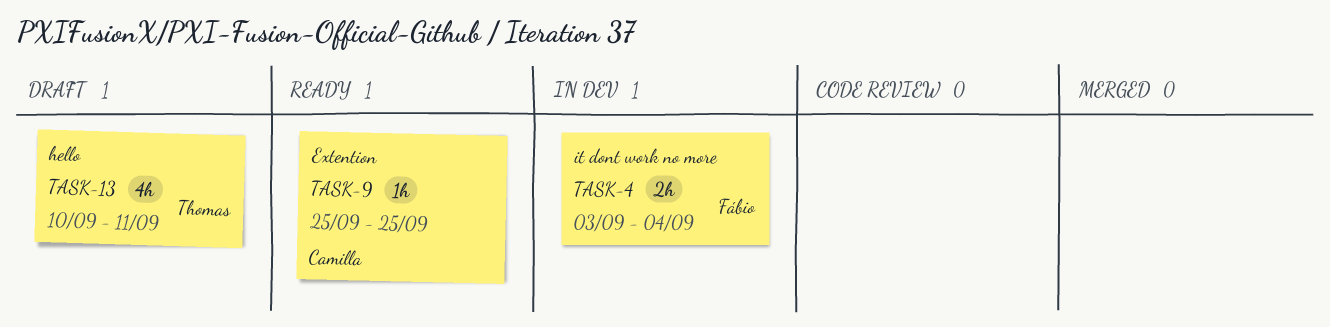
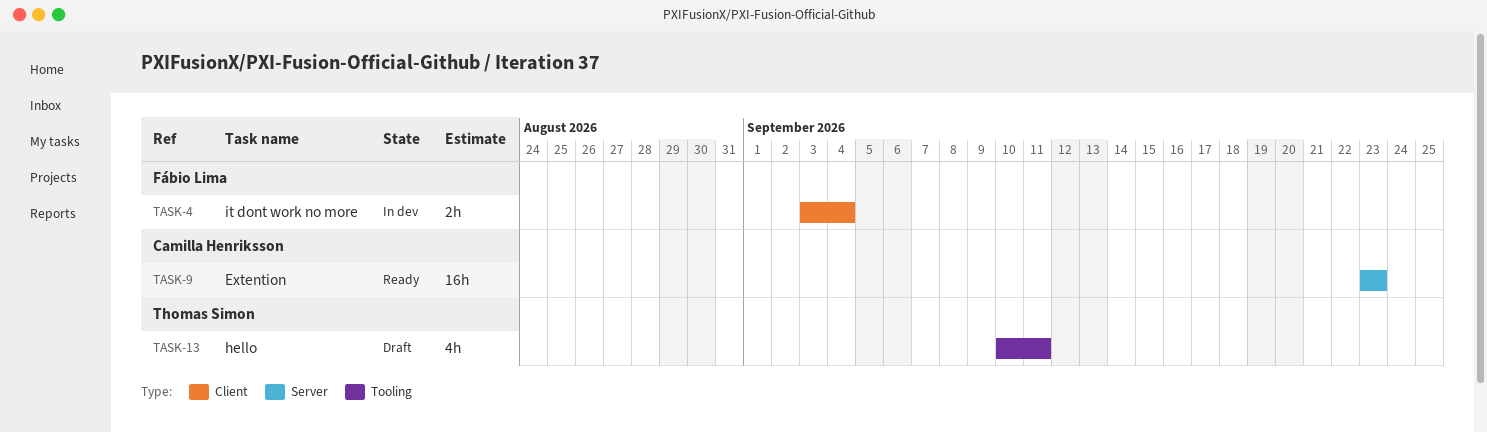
TASK-9, estimate: 1h -> 16h
TASK-9, start: Sep 25 -> Sep 23
TASK-9, due: Sep 25 -> Sep 23

